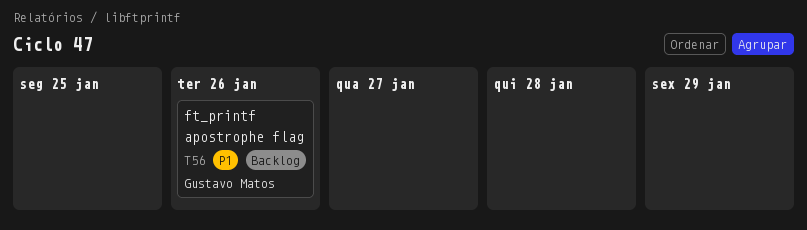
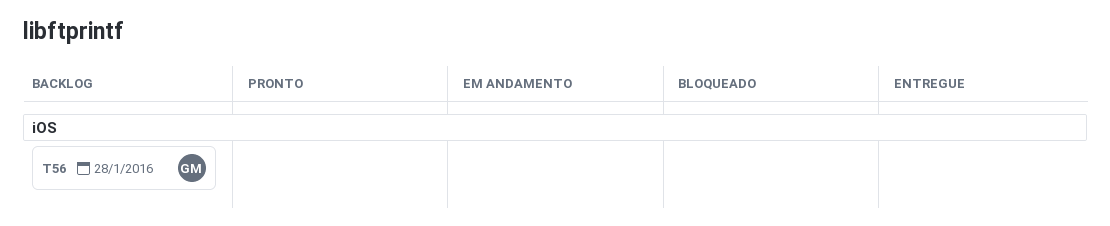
T56, due: Jan 26 -> Jan 28

